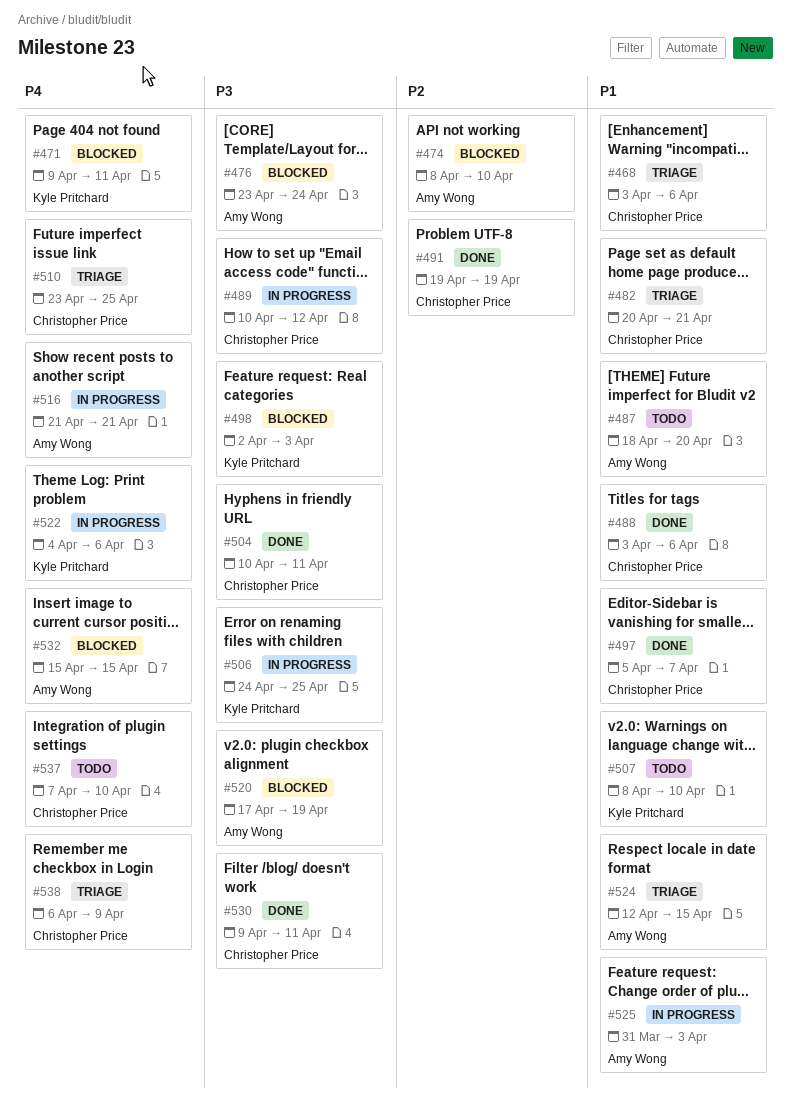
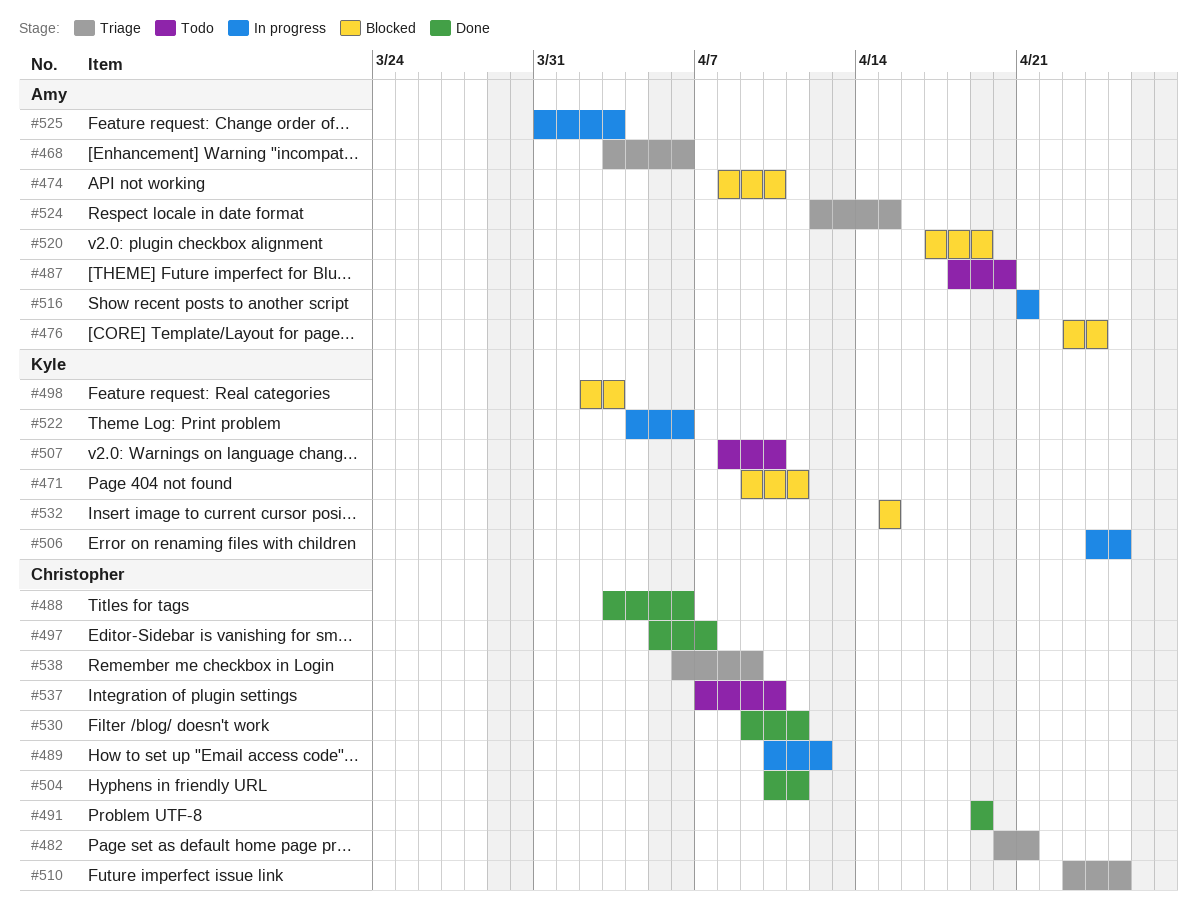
#468, owner: Christopher Price -> Amy Wong
#532, owner: Amy Wong -> Kyle Pritchard

